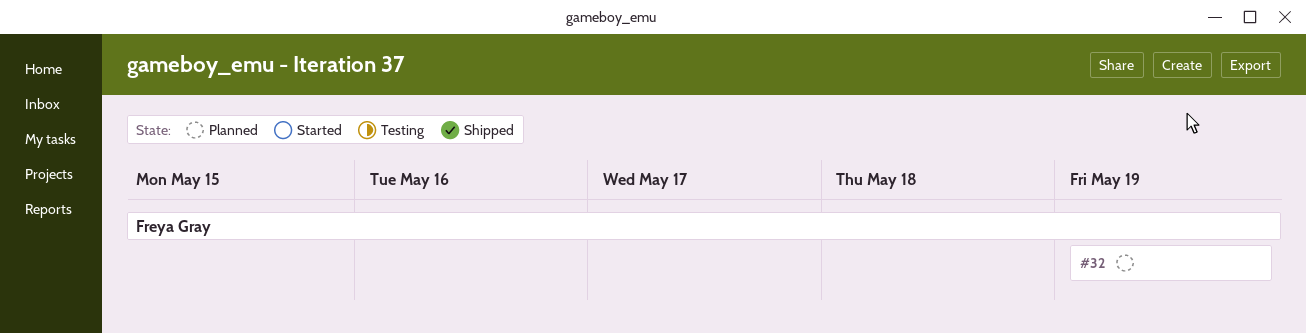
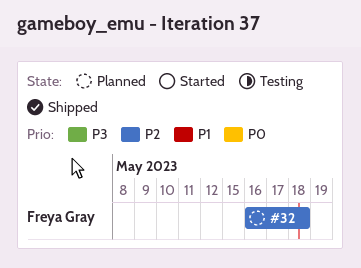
#32, due: May 19 -> May 18

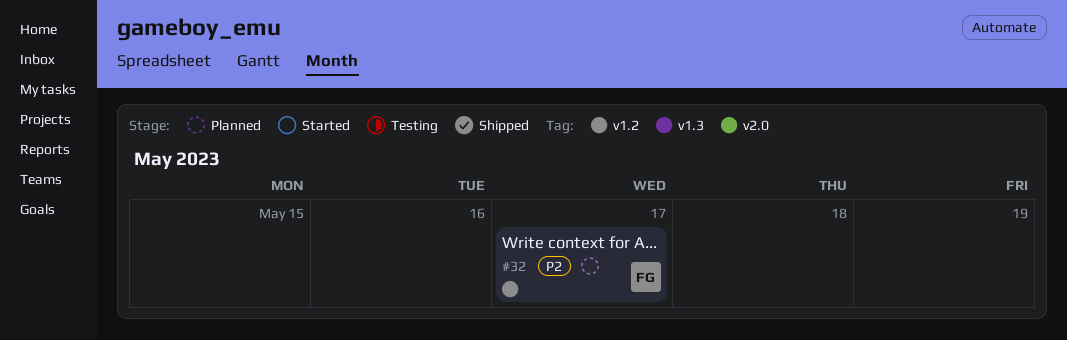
#32, due: May 18 -> May 17

